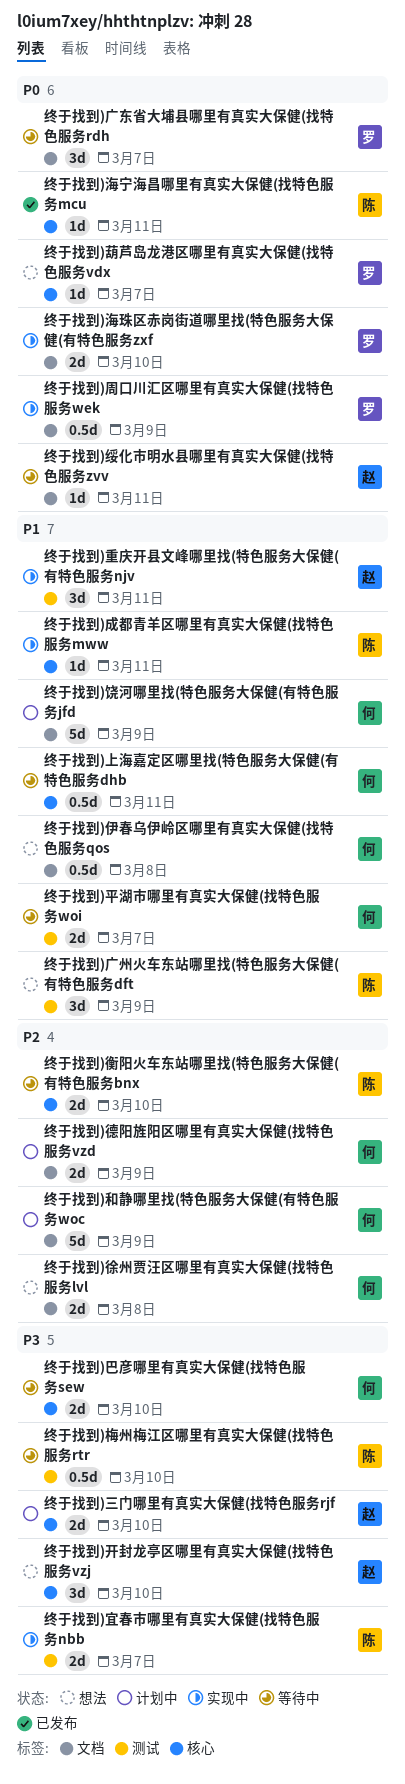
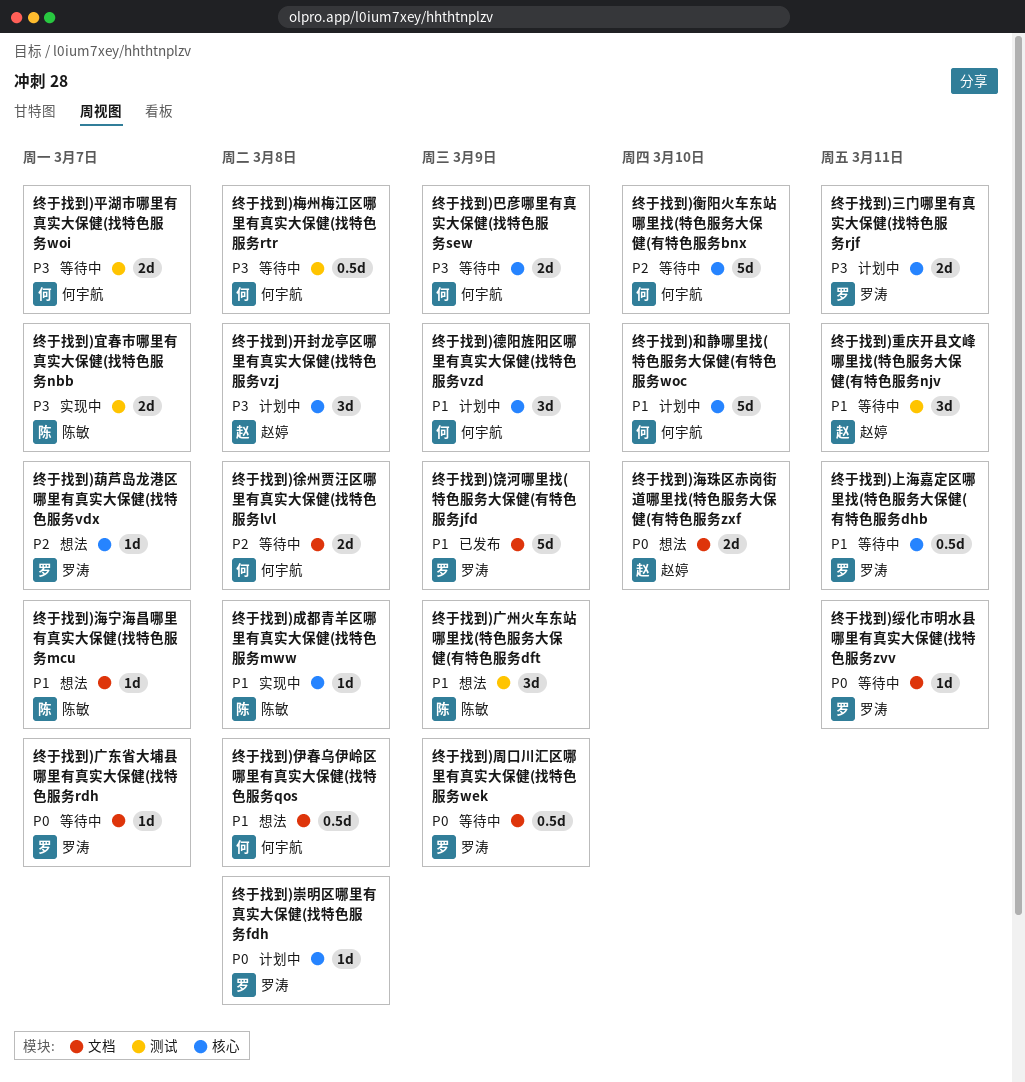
终于找到)三门哪里有真实大保健(找特色服务rjf, owner: 赵婷 -> 罗涛
终于找到)三门哪里有真实大保健(找特色服务rjf, due: Mar 10 -> Mar 11
终于找到)上海嘉定区哪里找(特色服务大保健(有特色服务dhb, owner: 何宇航 -> 罗涛
终于找到)周口川汇区哪里有真实大保健(找特色服务wek, status: 实现中 -> 等待中
终于找到)和静哪里找(特色服务大保健(有特色服务woc, priority: P2 -> P1
终于找到)和静哪里找(特色服务大保健(有特色服务woc, label: 文档 -> 核心
终于找到)和静哪里找(特色服务大保健(有特色服务woc, due: Mar 9 -> Mar 10
终于找到)崇明区哪里有真实大保健(找特色服务fdh: none -> present
终于找到)巴彦哪里有真实大保健(找特色服务sew, due: Mar 10 -> Mar 9
终于找到)平湖市哪里有真实大保健(找特色服务woi, priority: P1 -> P3
终于找到)广东省大埔县哪里有真实大保健(找特色服务rdh, estimate: 3d -> 1d
终于找到)开封龙亭区哪里有真实大保健(找特色服务vzj, status: 想法 -> 计划中
终于找到)开封龙亭区哪里有真实大保健(找特色服务vzj, due: Mar 10 -> Mar 8
终于找到)徐州贾汪区哪里有真实大保健(找特色服务lvl, status: 想法 -> 等待中
终于找到)德阳旌阳区哪里有真实大保健(找特色服务vzd, priority: P2 -> P1
终于找到)德阳旌阳区哪里有真实大保健(找特色服务vzd, label: 文档 -> 核心
终于找到)德阳旌阳区哪里有真实大保健(找特色服务vzd, estimate: 2d -> 3d
终于找到)成都青羊区哪里有真实大保健(找特色服务mww, due: Mar 11 -> Mar 8
终于找到)梅州梅江区哪里有真实大保健(找特色服务rtr, owner: 陈敏 -> 何宇航
终于找到)梅州梅江区哪里有真实大保健(找特色服务rtr, due: Mar 10 -> Mar 8
终于找到)海宁海昌哪里有真实大保健(找特色服务mcu, status: 已发布 -> 想法
终于找到)海宁海昌哪里有真实大保健(找特色服务mcu, priority: P0 -> P1
终于找到)海宁海昌哪里有真实大保健(找特色服务mcu, label: 核心 -> 文档
终于找到)海宁海昌哪里有真实大保健(找特色服务mcu, due: Mar 11 -> Mar 7
终于找到)海珠区赤岗街道哪里找(特色服务大保健(有特色服务zxf, status: 实现中 -> 想法
终于找到)海珠区赤岗街道哪里找(特色服务大保健(有特色服务zxf, owner: 罗涛 -> 赵婷
终于找到)绥化市明水县哪里有真实大保健(找特色服务zvv, owner: 赵婷 -> 罗涛
终于找到)葫芦岛龙港区哪里有真实大保健(找特色服务vdx, priority: P0 -> P2
终于找到)衡阳火车东站哪里找(特色服务大保健(有特色服务bnx, owner: 陈敏 -> 何宇航
终于找到)衡阳火车东站哪里找(特色服务大保健(有特色服务bnx, estimate: 2d -> 5d
终于找到)重庆开县文峰哪里找(特色服务大保健(有特色服务njv, status: 实现中 -> 等待中
终于找到)饶河哪里找(特色服务大保健(有特色服务jfd, status: 计划中 -> 已发布
终于找到)饶河哪里找(特色服务大保健(有特色服务jfd, owner: 何宇航 -> 罗涛

